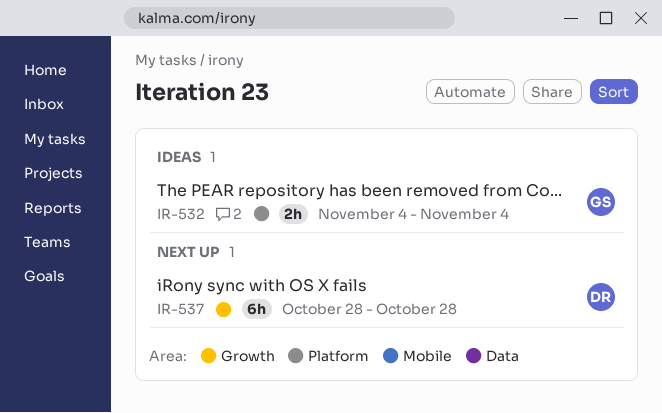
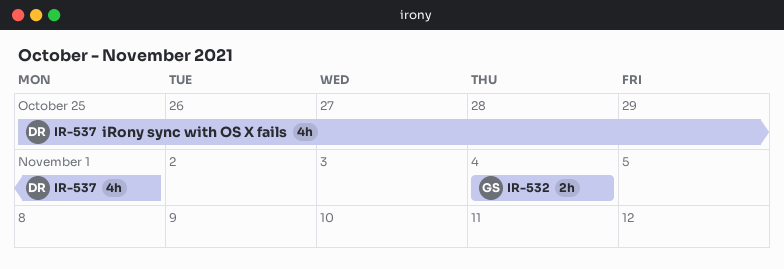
IR-537, estimate: 6h -> 4h
IR-537, start: Oct 28 -> Oct 25
IR-537, due: Oct 28 -> Nov 1

